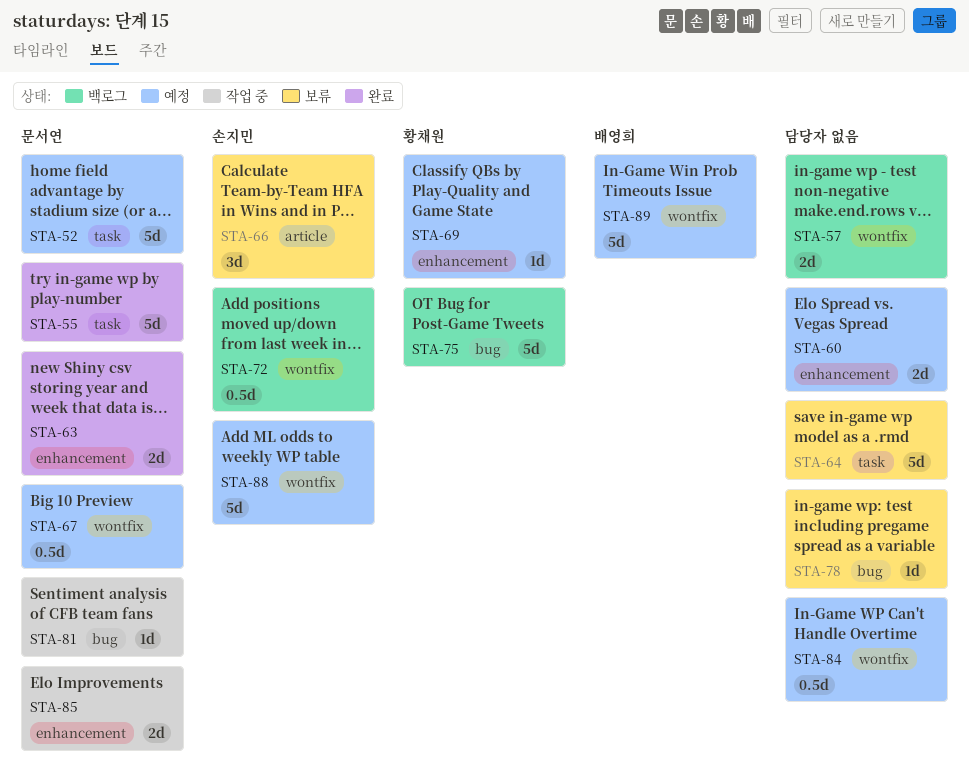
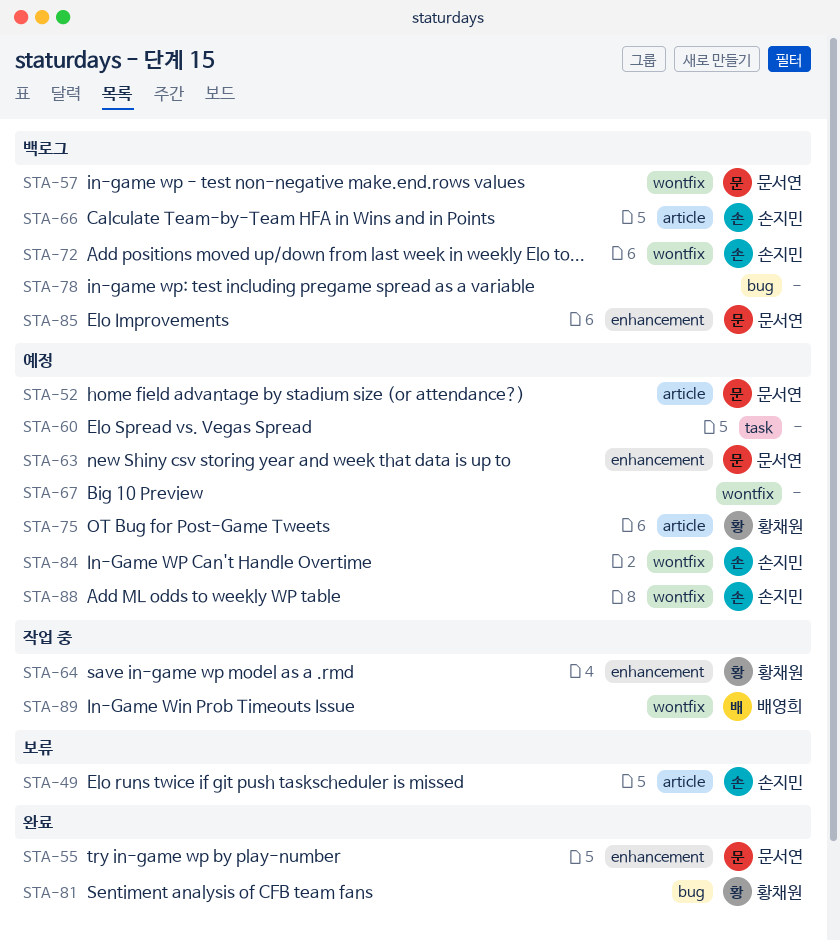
STA-49: none -> present
STA-52, label: task -> article
STA-55, label: task -> enhancement
STA-57, owner: none -> 문서연
STA-60, label: enhancement -> task
STA-63, status: 완료 -> 예정
STA-64, status: 보류 -> 작업 중
STA-64, owner: none -> 황채원
STA-64, label: task -> enhancement
STA-66, status: 보류 -> 백로그
STA-67, owner: 문서연 -> none
STA-69: present -> none
STA-75, status: 백로그 -> 예정
STA-75, label: bug -> article
STA-78, status: 보류 -> 백로그
STA-81, status: 작업 중 -> 완료
STA-81, owner: 문서연 -> 황채원
STA-84, owner: none -> 손지민
STA-85, status: 작업 중 -> 백로그
STA-89, status: 예정 -> 작업 중

